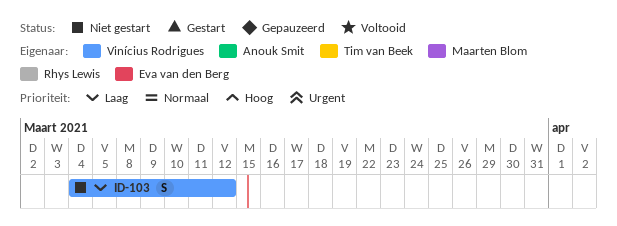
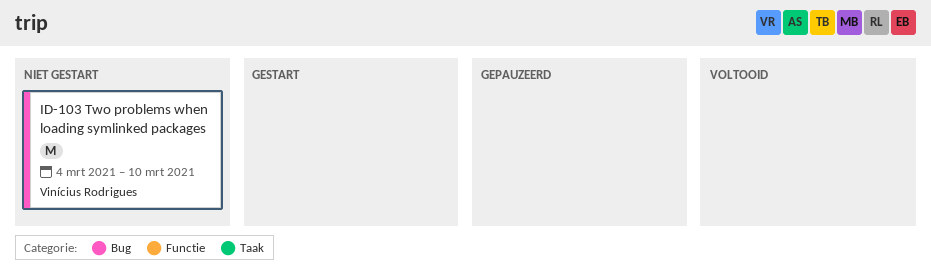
ID-103, estimate: S -> M
ID-103, due: Mar 12 -> Mar 10

